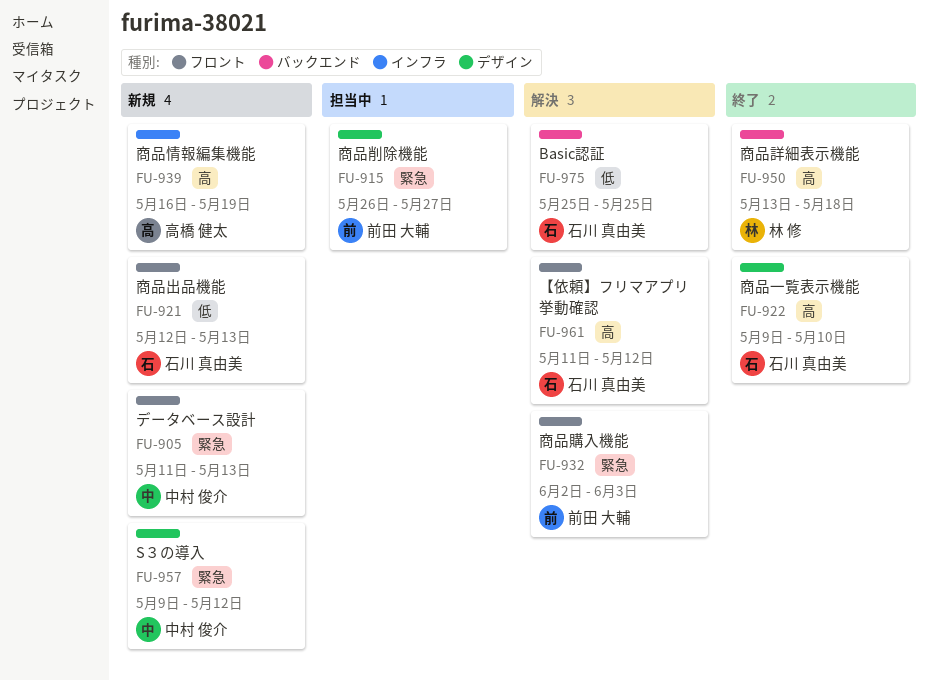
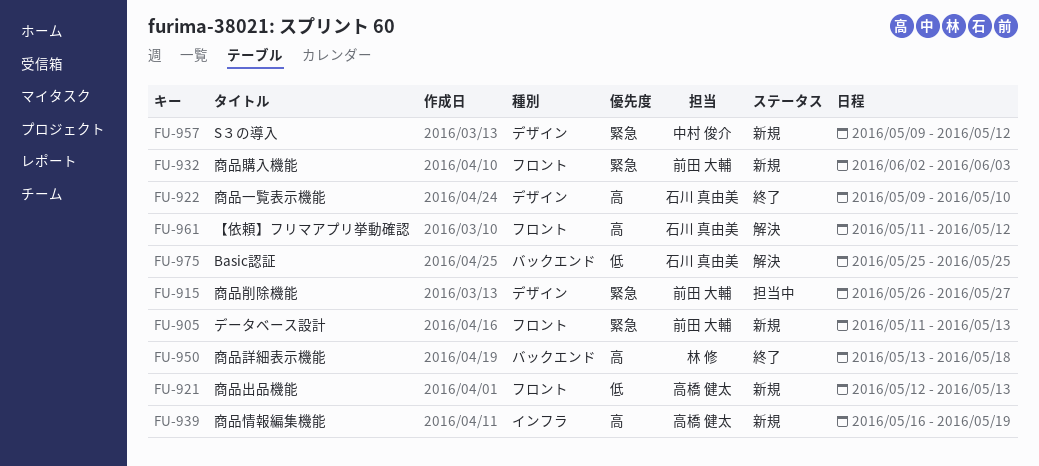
FU-905, owner: 中村 俊介 -> 前田 大輔
FU-921, owner: 石川 真由美 -> 高橋 健太
FU-932, status: 解決 -> 新規

